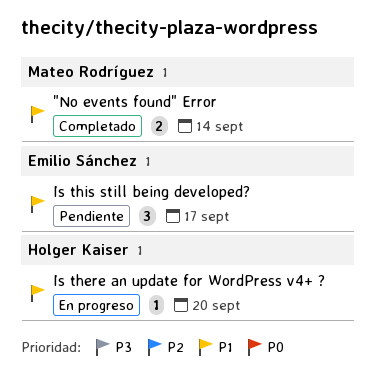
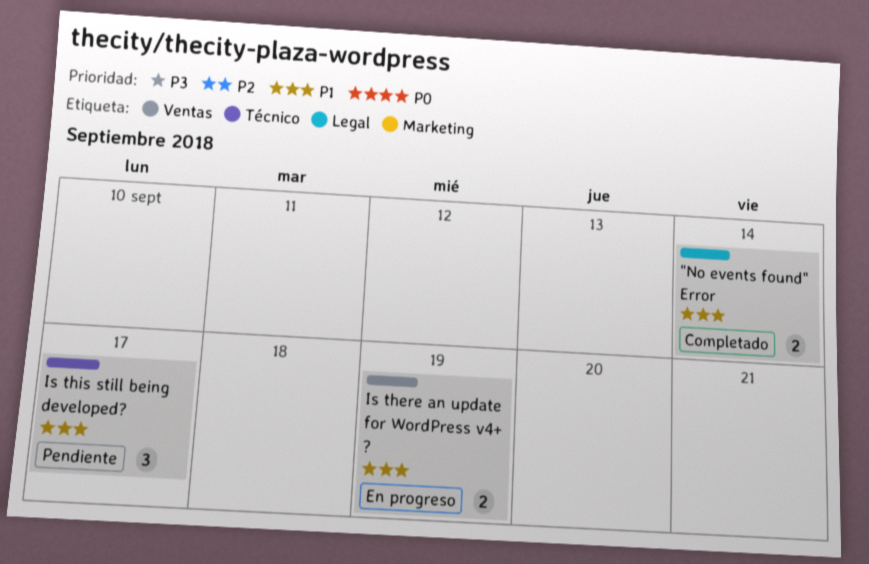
Is there an update for WordPress v4+ ?, estimate: 1 -> 2
Is there an update for WordPress v4+ ?, due: Sep 20 -> Sep 19

